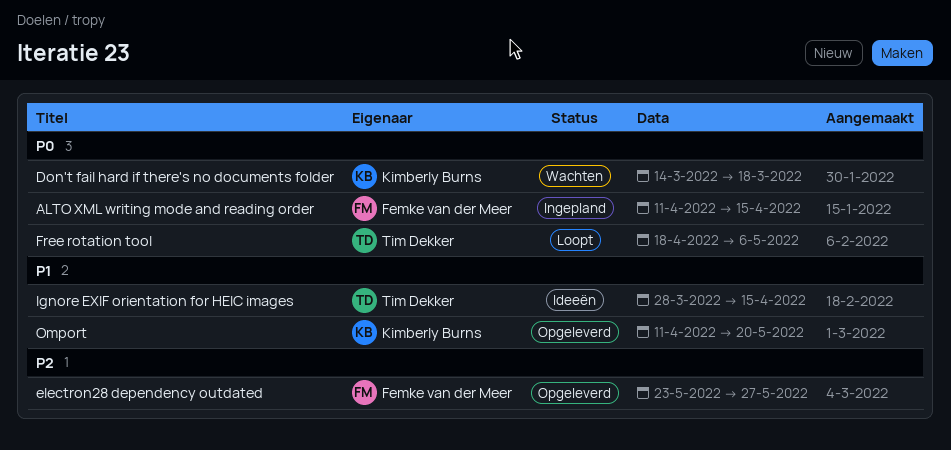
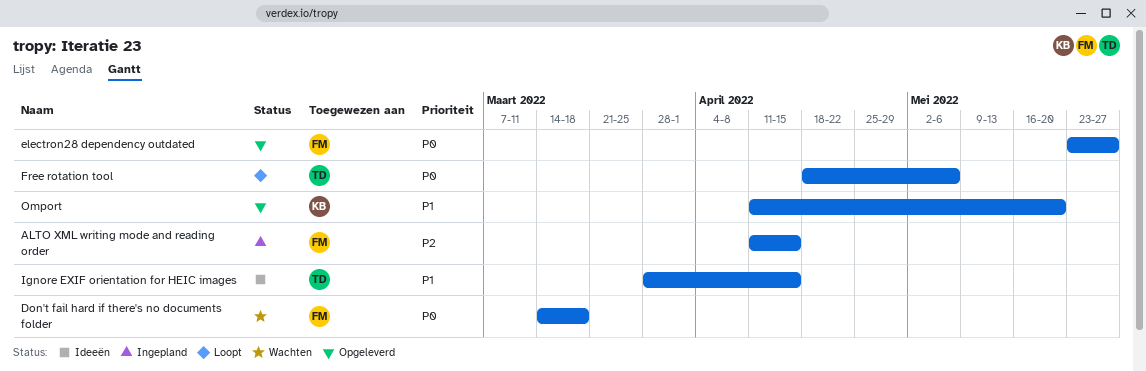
ALTO XML writing mode and reading order, priority: P0 -> P2
Don't fail hard if there's no documents folder, owner: Kimberly Burns -> Femke van der Meer
electron28 dependency outdated, priority: P2 -> P0

